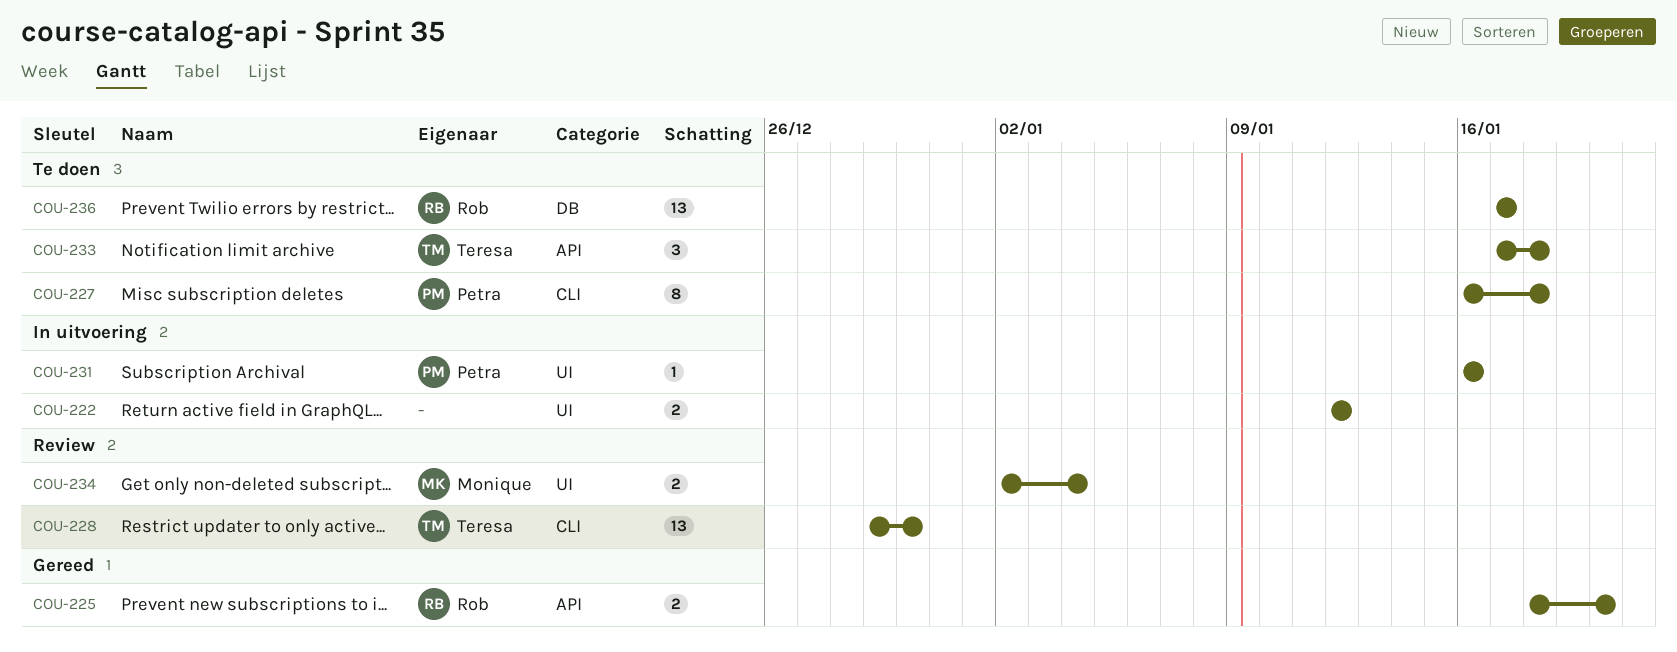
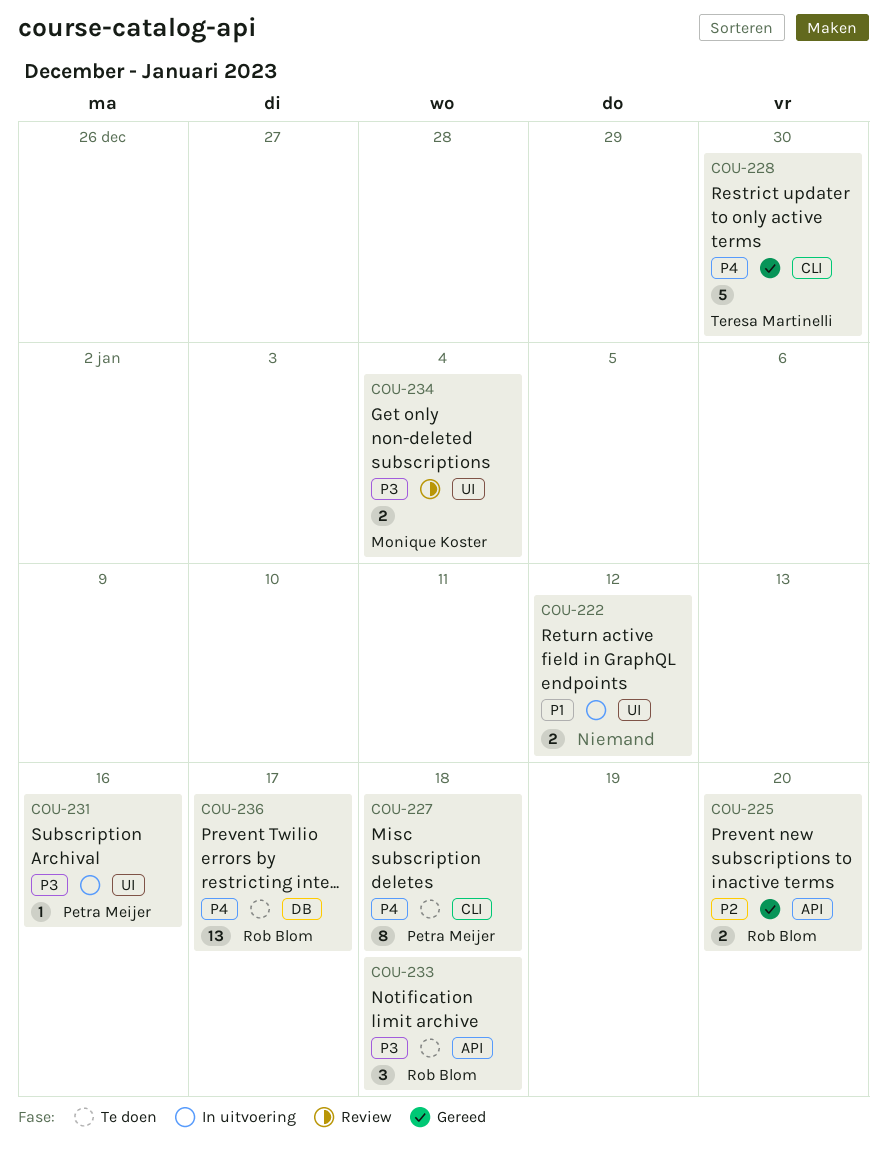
COU-228, status: Review -> Gereed
COU-228, estimate: 13 -> 5
COU-233, owner: Teresa Martinelli -> Rob Blom

